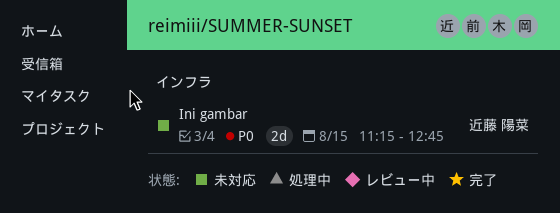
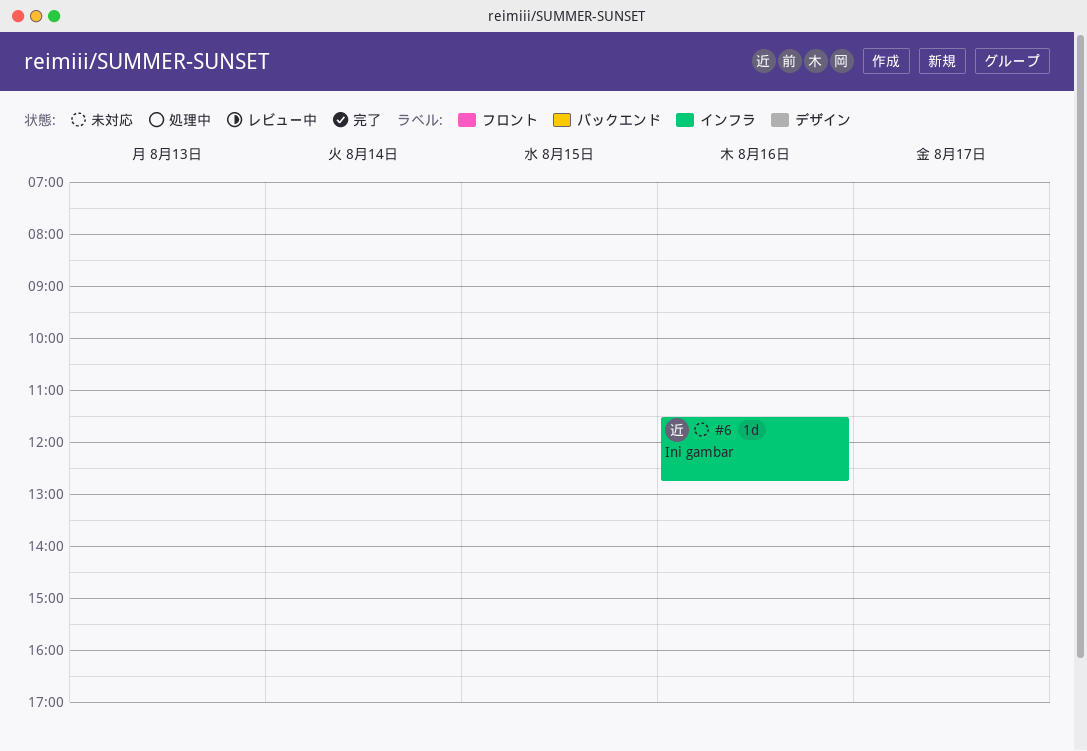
Ini gambar, estimate: 2d -> 1d
Ini gambar, day: Aug 15 -> Aug 16
Ini gambar, begins: 11:15 -> 11:30

